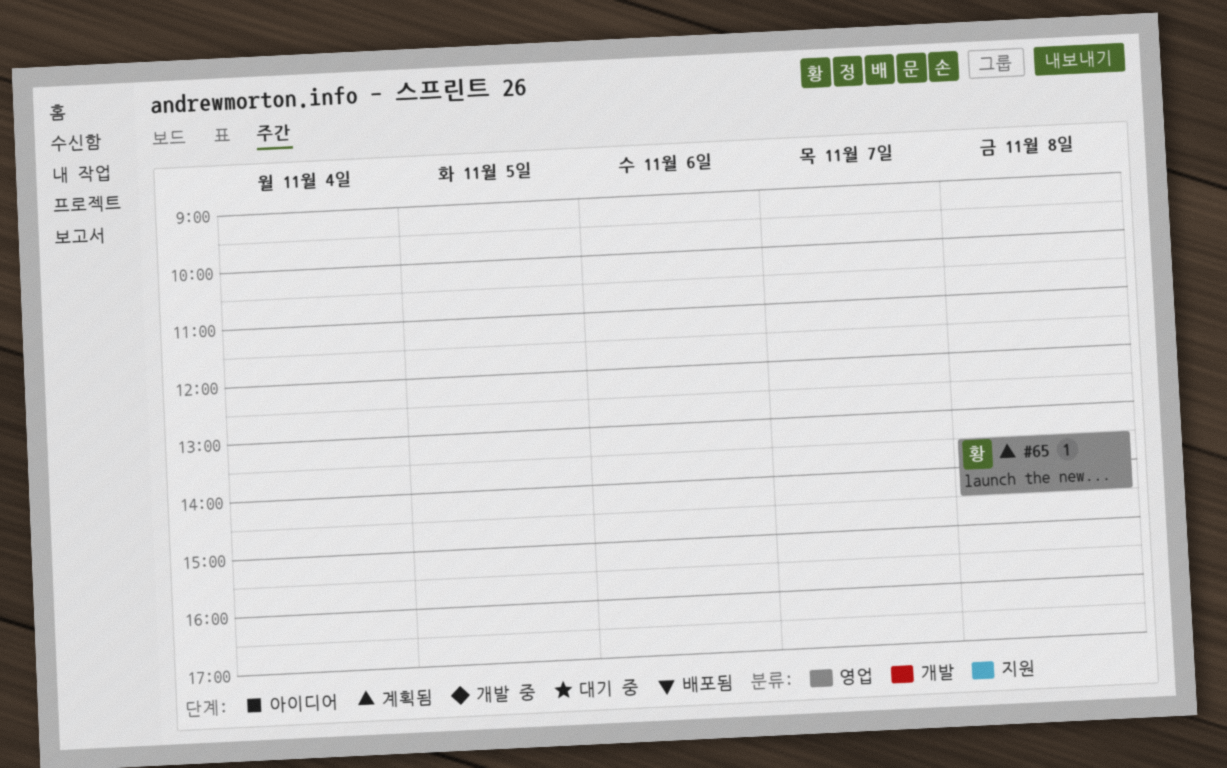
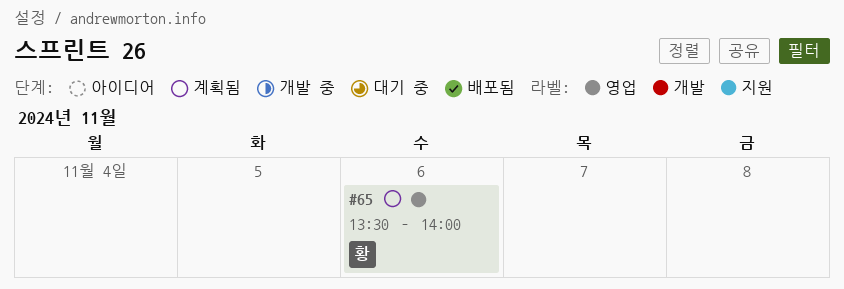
#65, day: Nov 8 -> Nov 6
#65, ends: 14:30 -> 14:00

